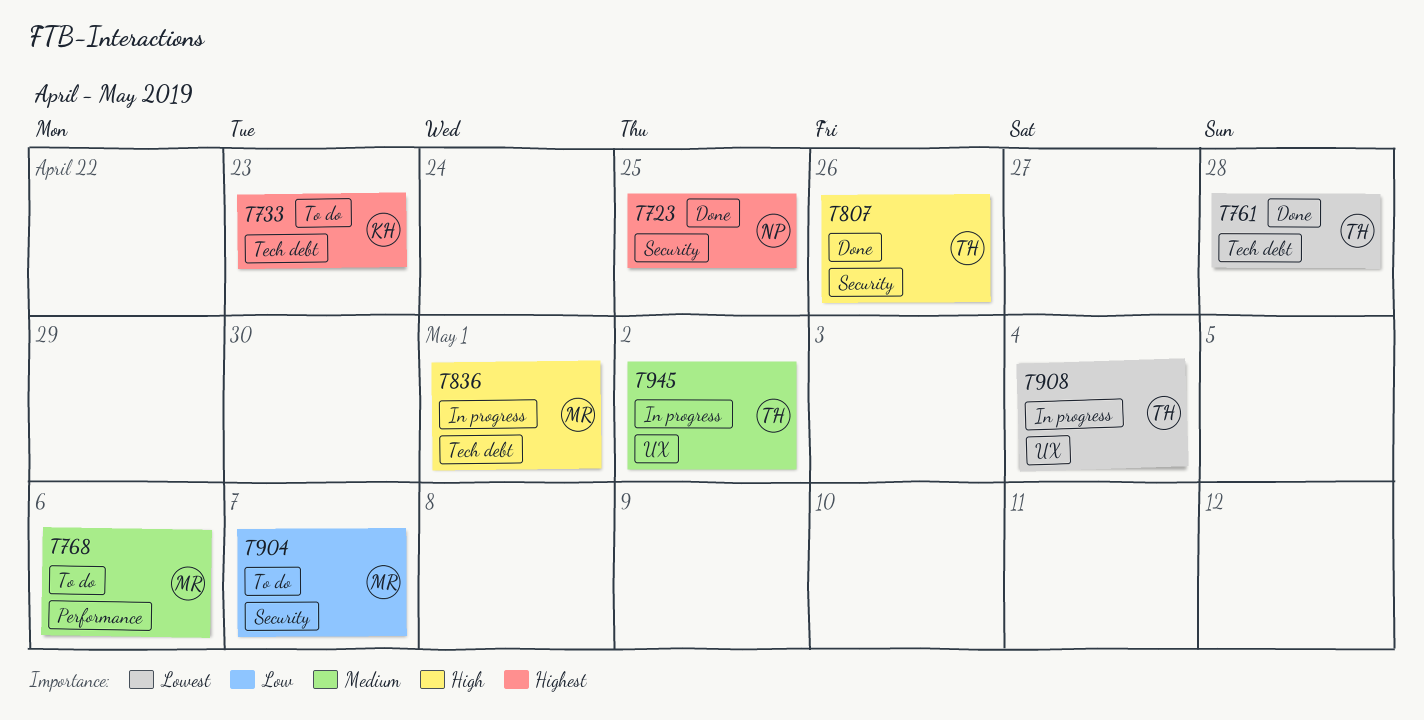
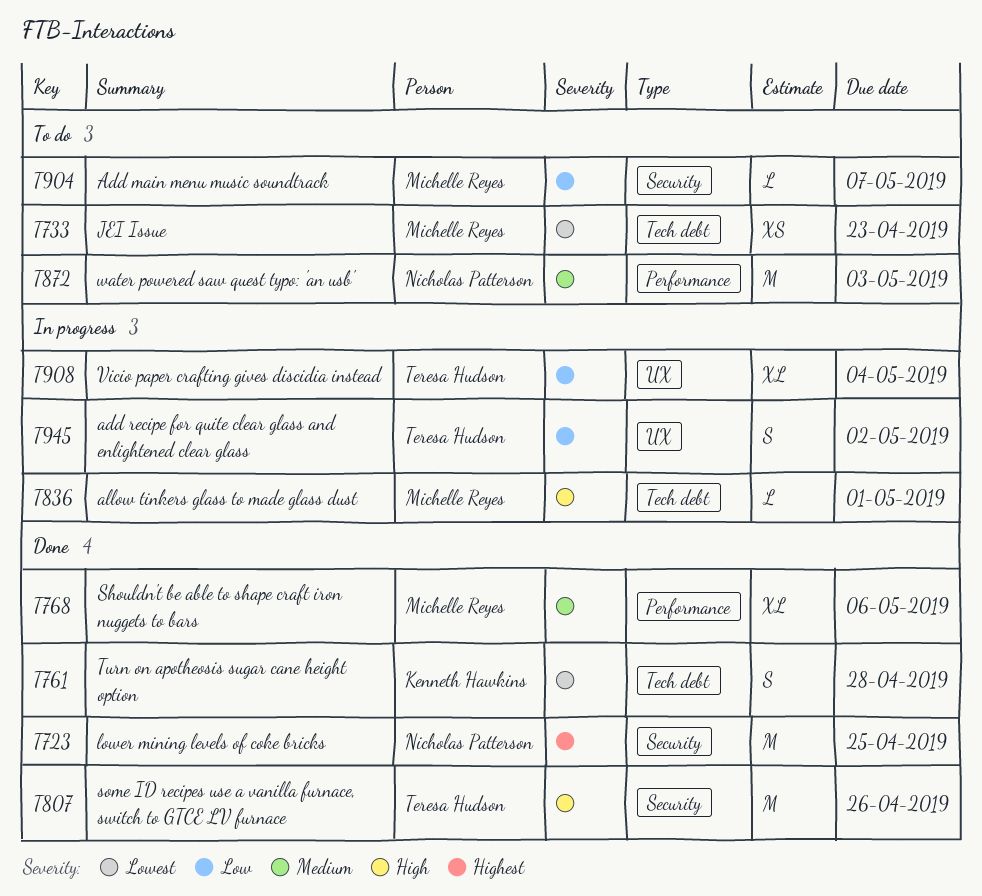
T733, owner: Kenneth Hawkins -> Michelle Reyes
T733, priority: Highest -> Lowest
T761, owner: Teresa Hudson -> Kenneth Hawkins
T768, status: To do -> Done
T872: none -> present
T908, priority: Lowest -> Low
T945, priority: Medium -> Low

